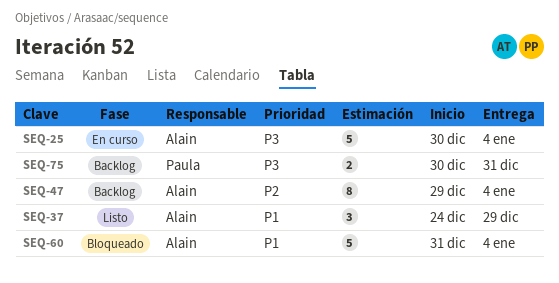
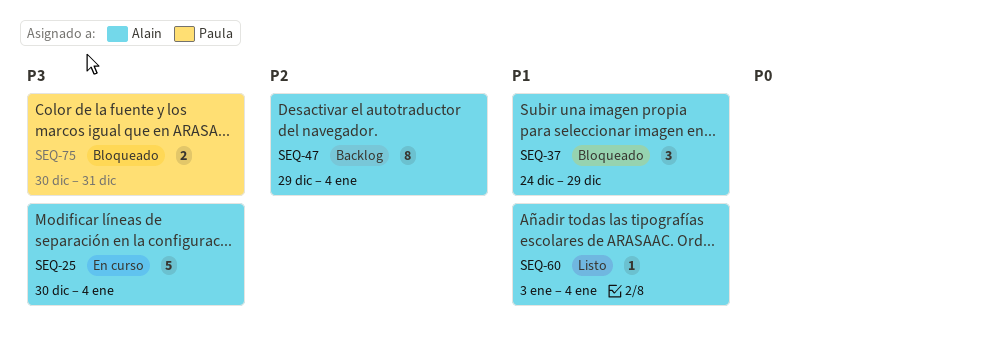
SEQ-37, status: Listo -> Bloqueado
SEQ-60, status: Bloqueado -> Listo
SEQ-60, estimate: 5 -> 1
SEQ-60, start: Dec 31 -> Jan 3
SEQ-75, status: Backlog -> Bloqueado

